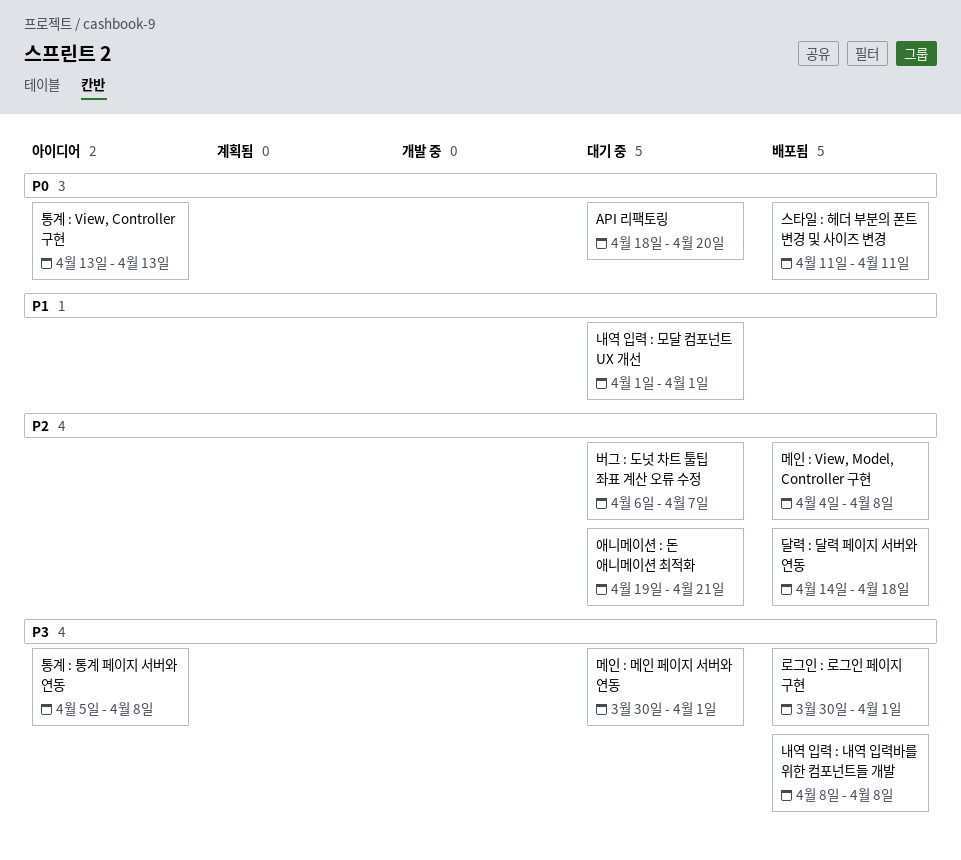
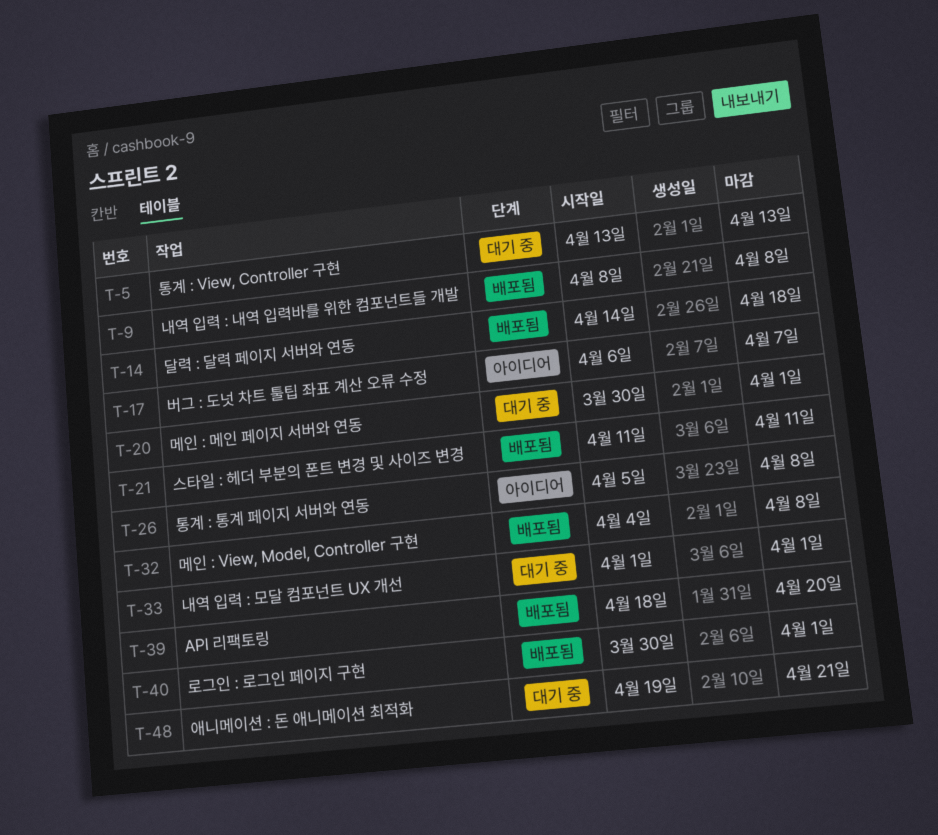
API 리팩토링, status: 대기 중 -> 배포됨
버그 : 도넛 차트 툴팁 좌표 계산 오류 수정, status: 대기 중 -> 아이디어
통계 : View, Controller 구현, status: 아이디어 -> 대기 중

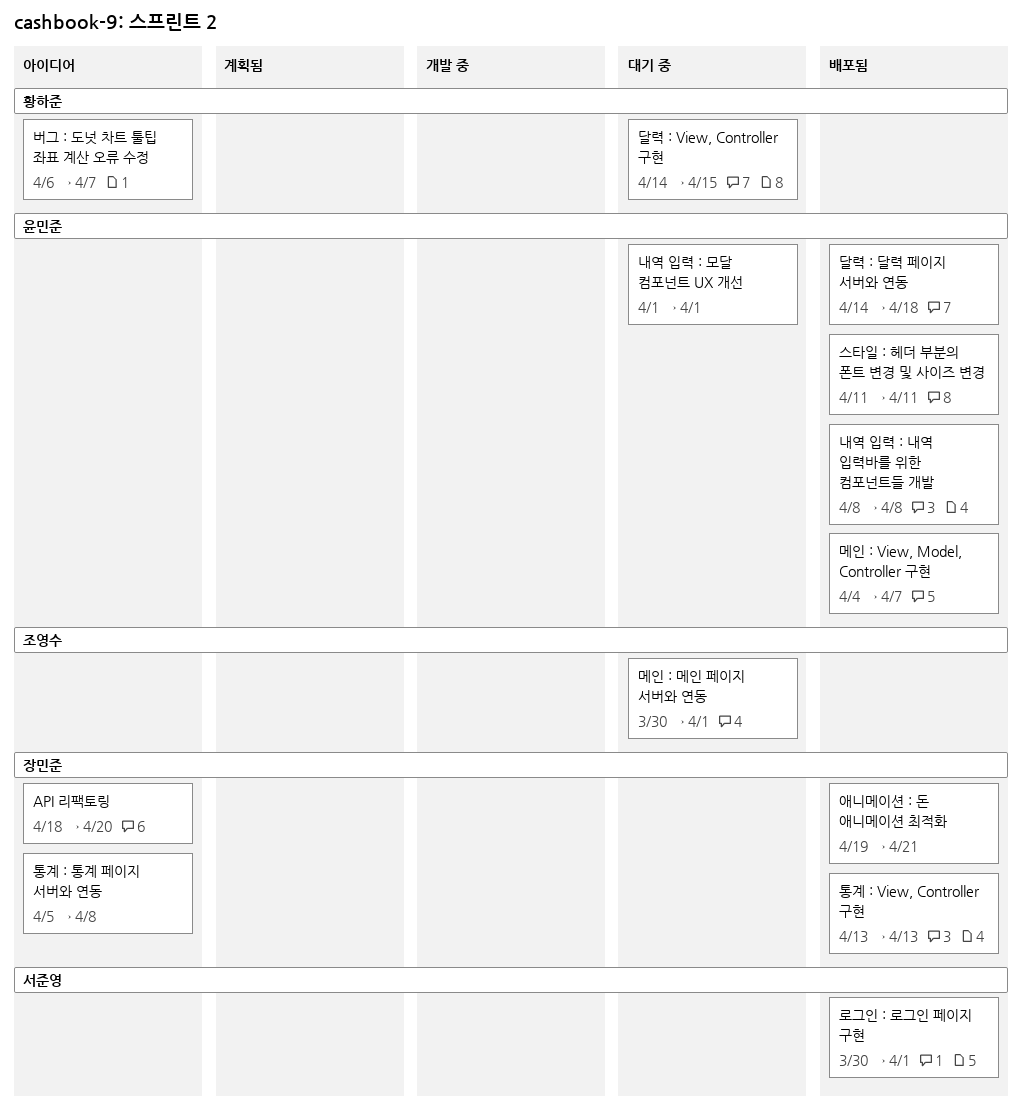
API 리팩토링, status: 배포됨 -> 아이디어
달력 : View, Controller 구현: none -> present
메인 : View, Model, Controller 구현, due: Apr 8 -> Apr 7
애니메이션 : 돈 애니메이션 최적화, status: 대기 중 -> 배포됨
통계 : View, Controller 구현, status: 대기 중 -> 배포됨

